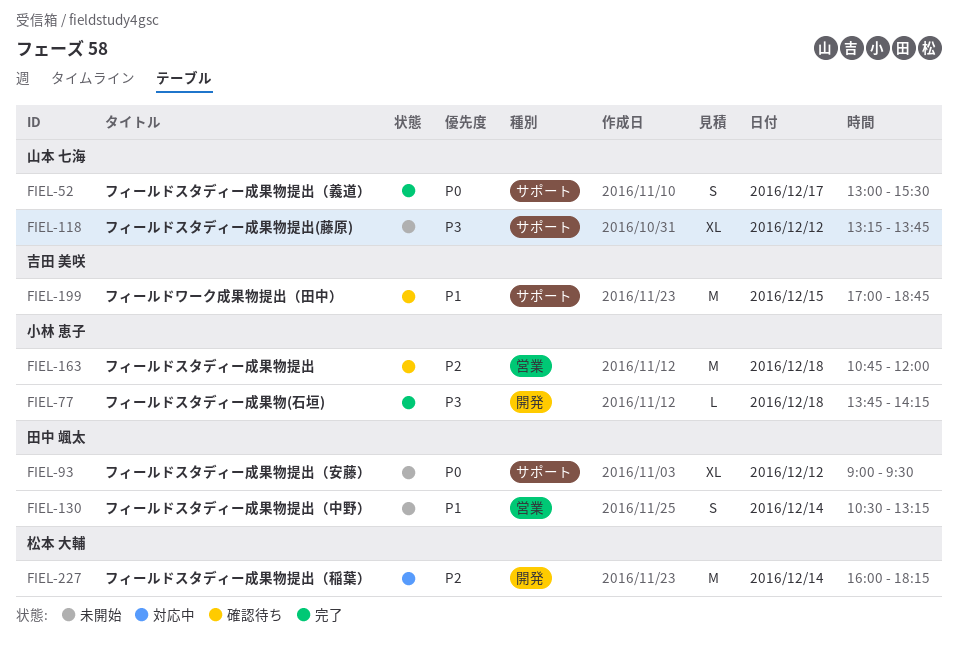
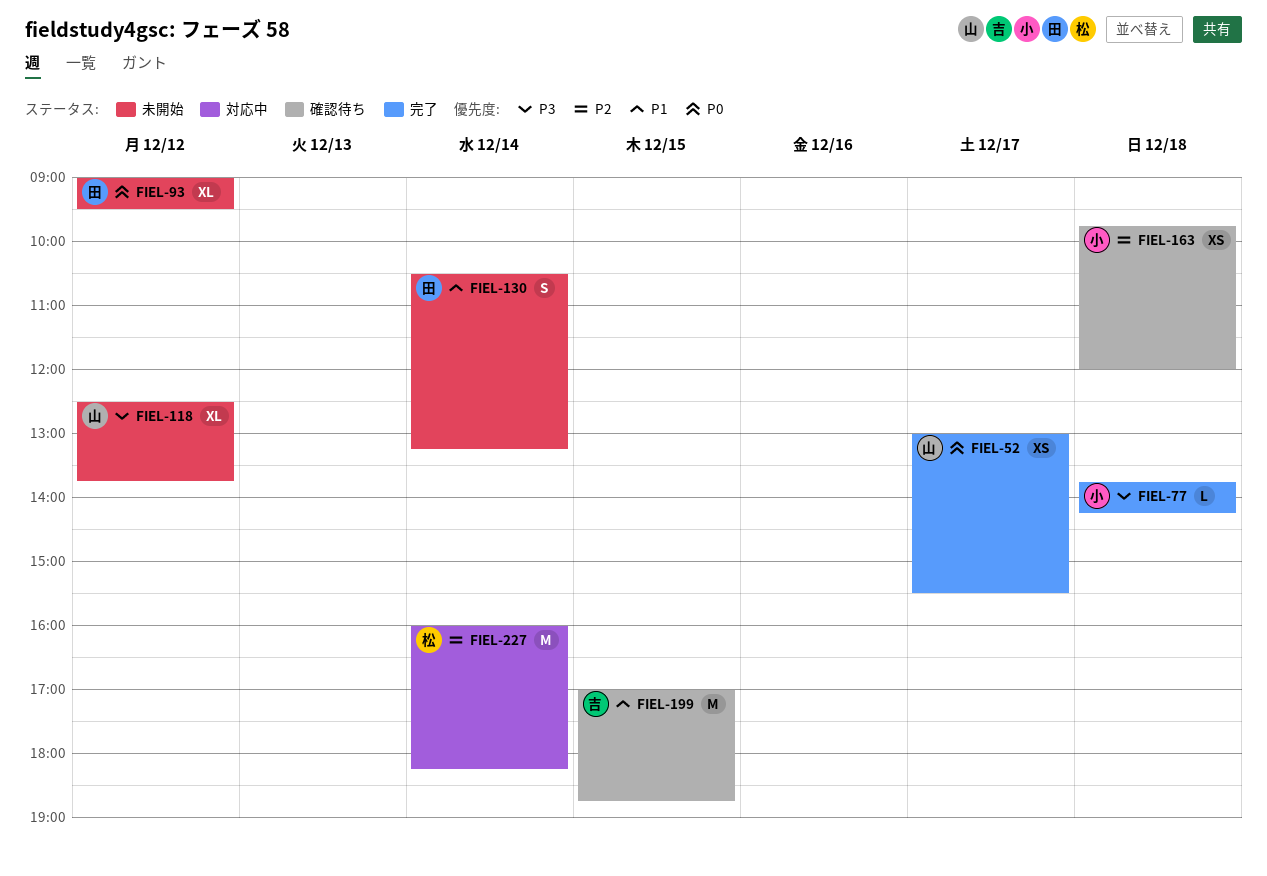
FIEL-52, estimate: S -> XS
FIEL-118, begins: 13:15 -> 12:30
FIEL-163, estimate: M -> XS
FIEL-163, begins: 10:45 -> 09:45

